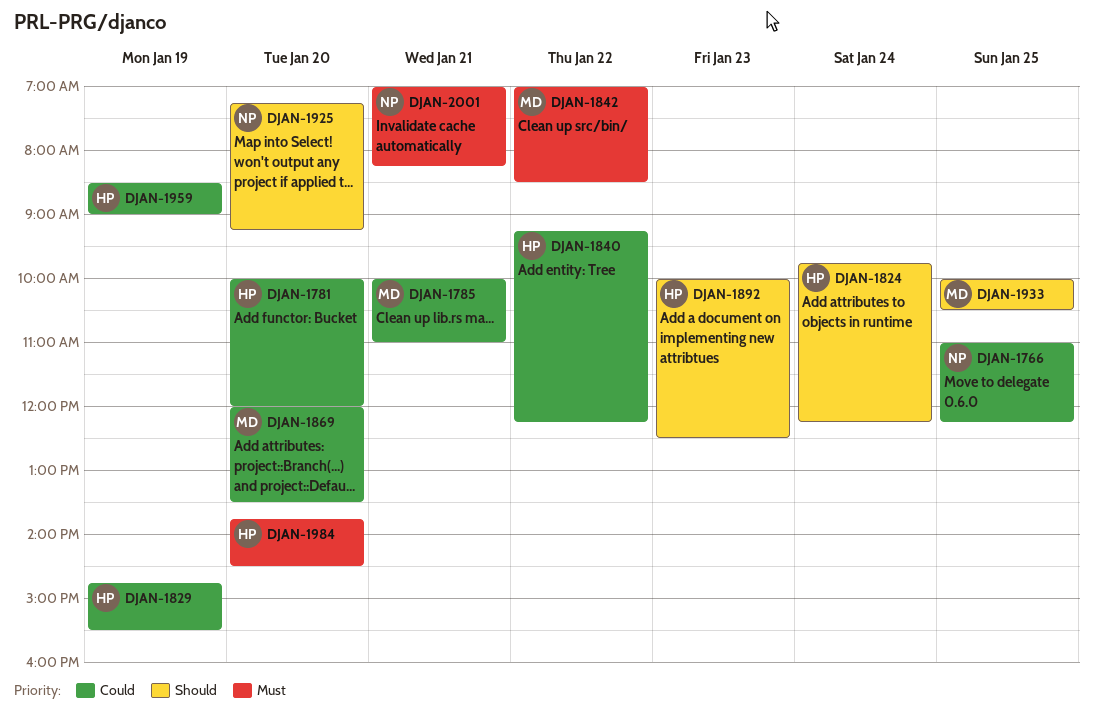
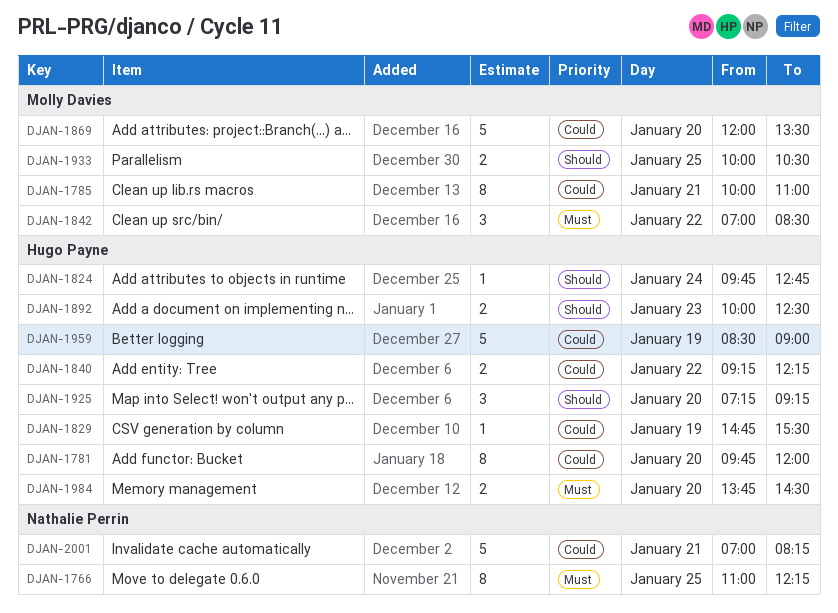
DJAN-1766, priority: Could -> Must
DJAN-1781, begins: 10:00 -> 09:45
DJAN-1824, ends: 12:15 -> 12:45
DJAN-1925, owner: Nathalie Perrin -> Hugo Payne
DJAN-2001, priority: Must -> Could

